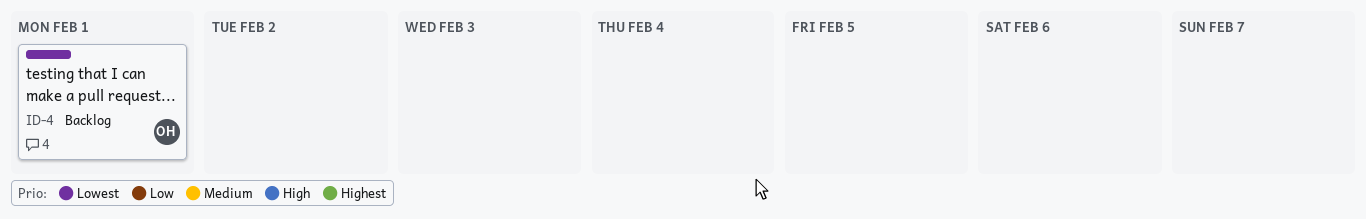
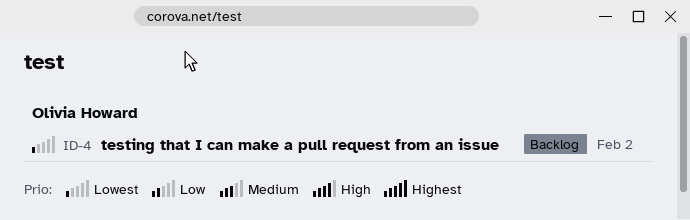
ID-4, due: Feb 1 -> Feb 2

